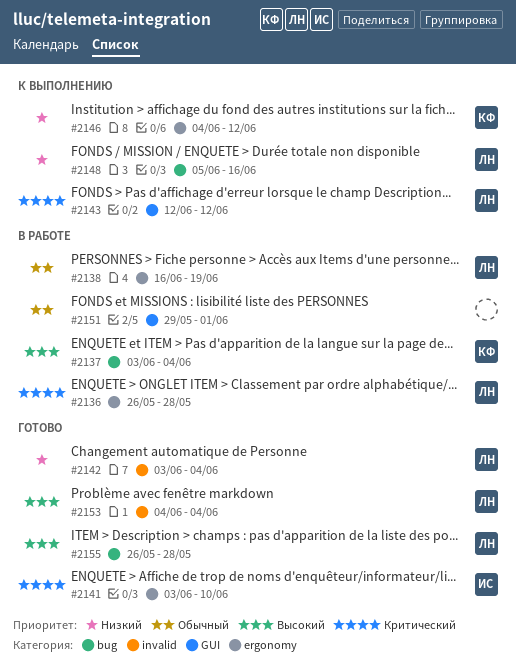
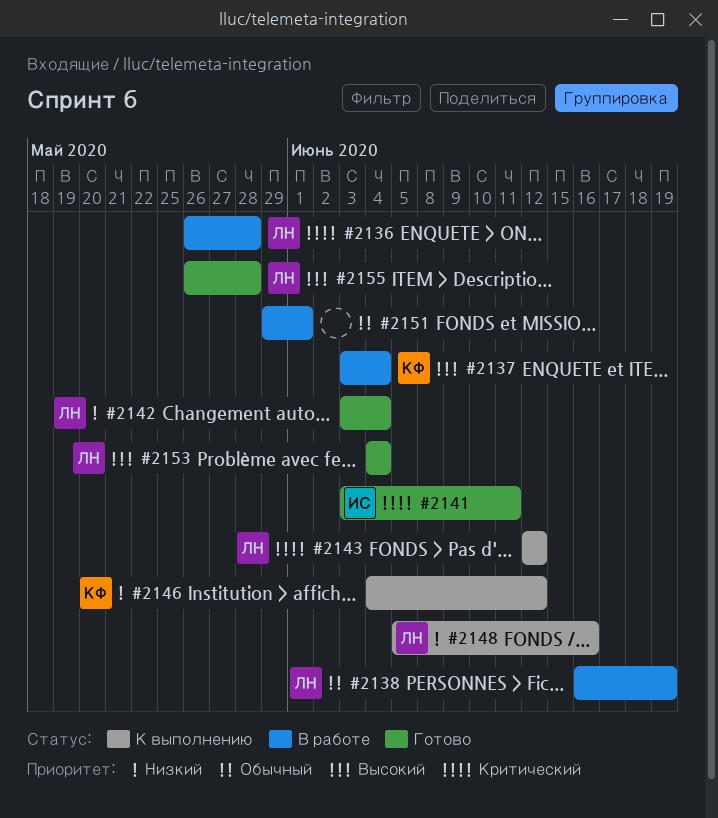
#2141, due: Jun 10 -> Jun 11

